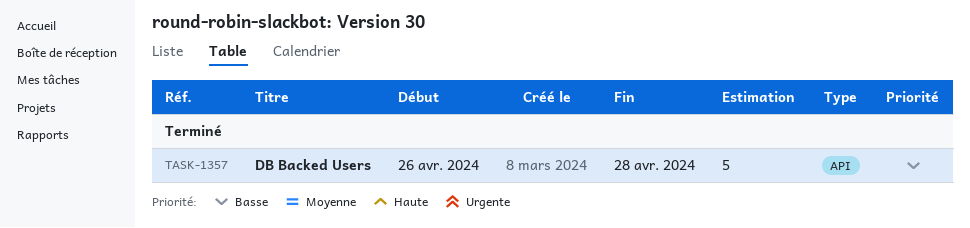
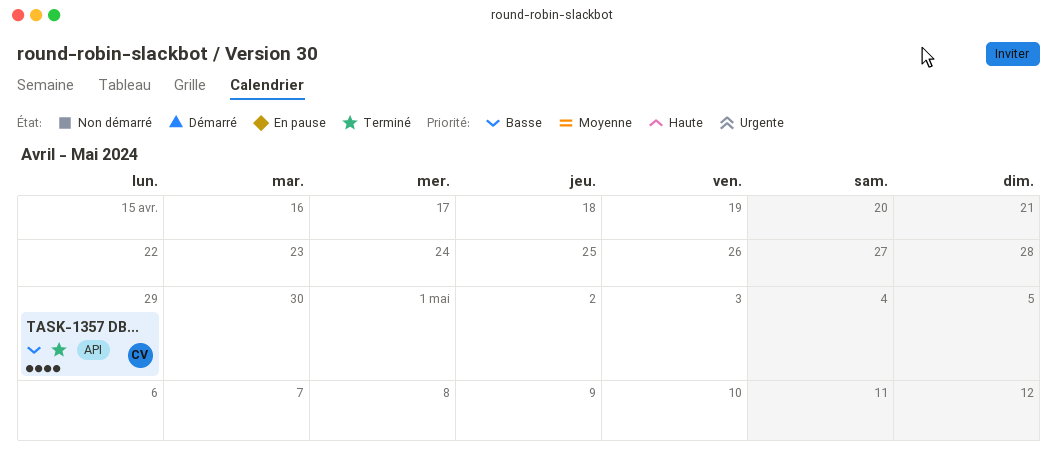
TASK-1357, estimate: 5 -> 4
TASK-1357, due: Apr 28 -> Apr 29

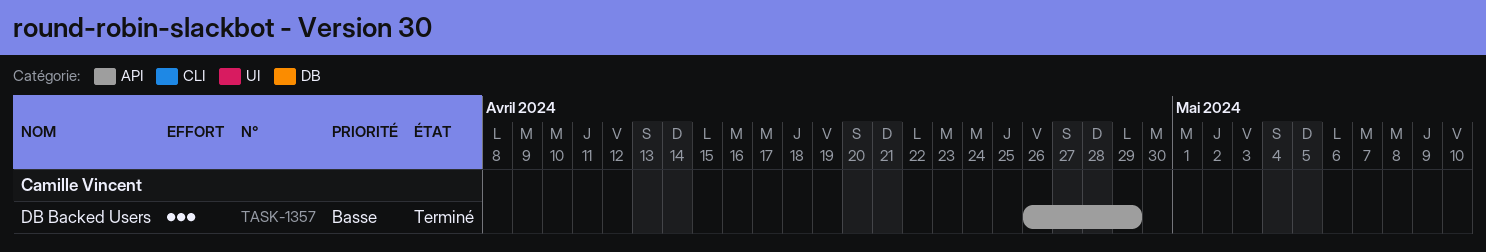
TASK-1357, estimate: 4 -> 3

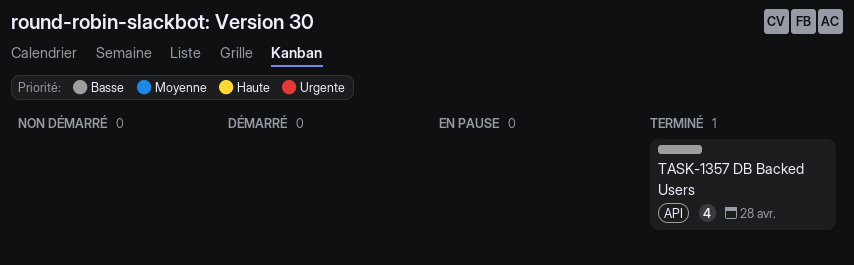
TASK-1357, estimate: 3 -> 4
TASK-1357, due: Apr 29 -> Apr 28

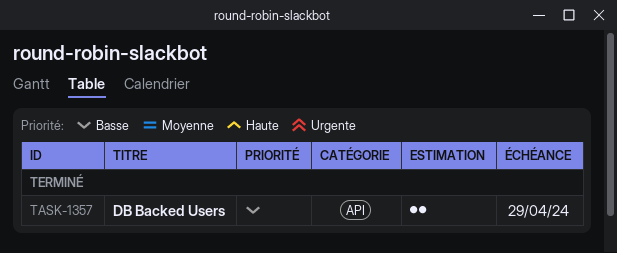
TASK-1357, estimate: 4 -> 2
TASK-1357, due: Apr 28 -> Apr 29

